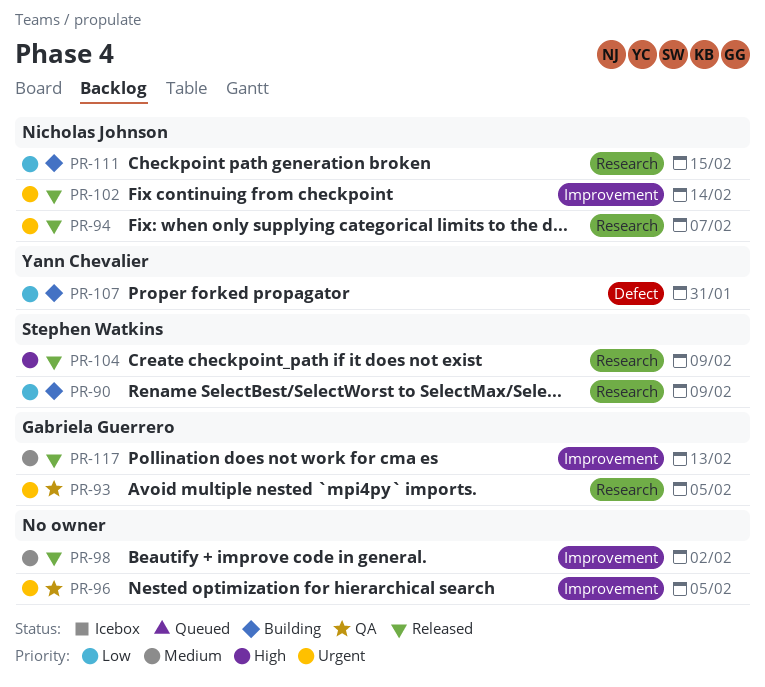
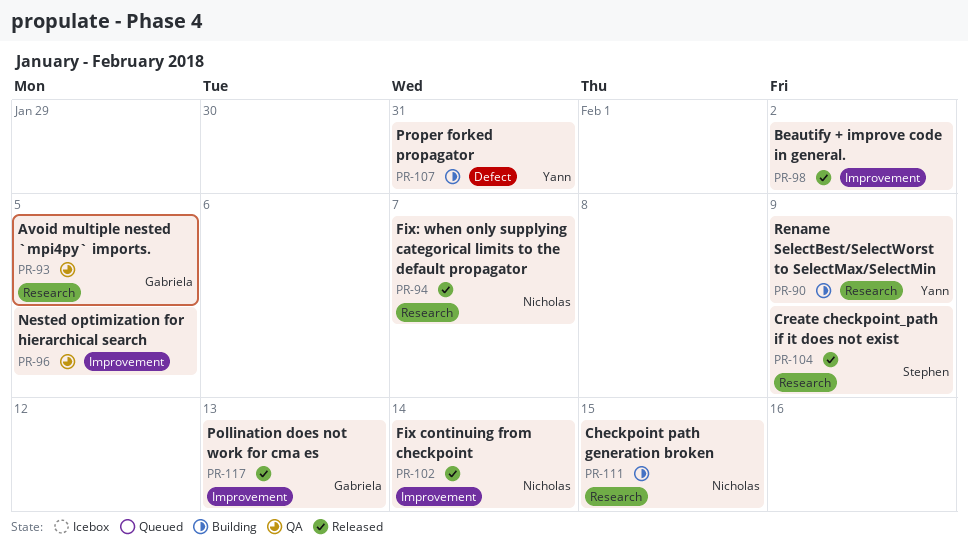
PR-90, owner: Stephen Watkins -> Yann Chevalier

